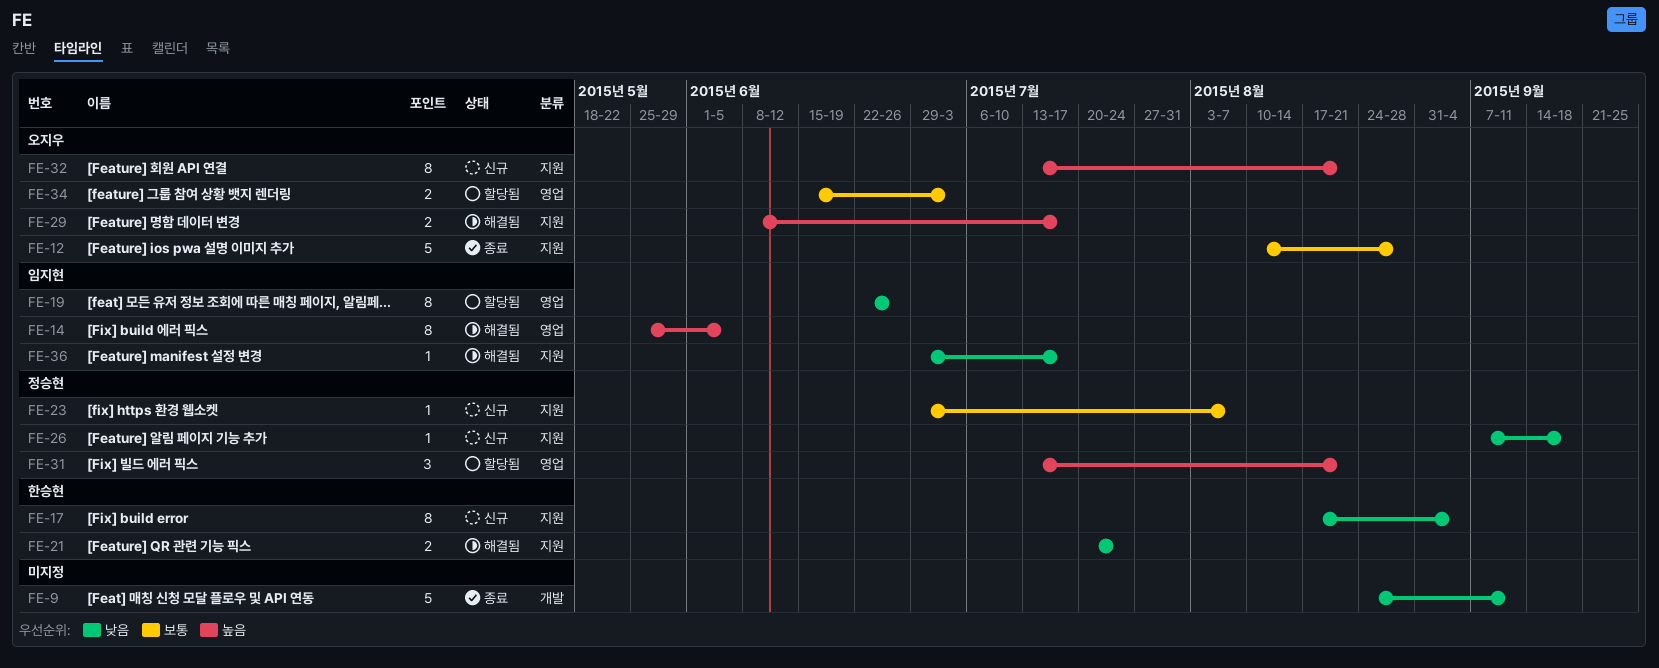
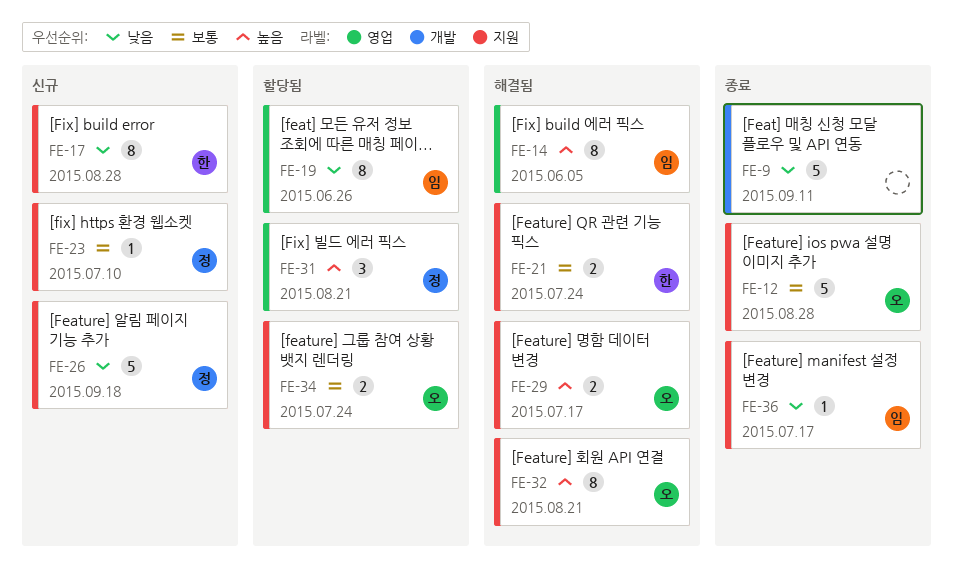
FE-17, due: Sep 4 -> Aug 28
FE-21, priority: 낮음 -> 보통
FE-23, due: Aug 7 -> Jul 10
FE-26, estimate: 1 -> 5
FE-32, status: 신규 -> 해결됨
FE-34, label: 영업 -> 지원
FE-34, due: Jul 3 -> Jul 24
FE-36, status: 해결됨 -> 종료

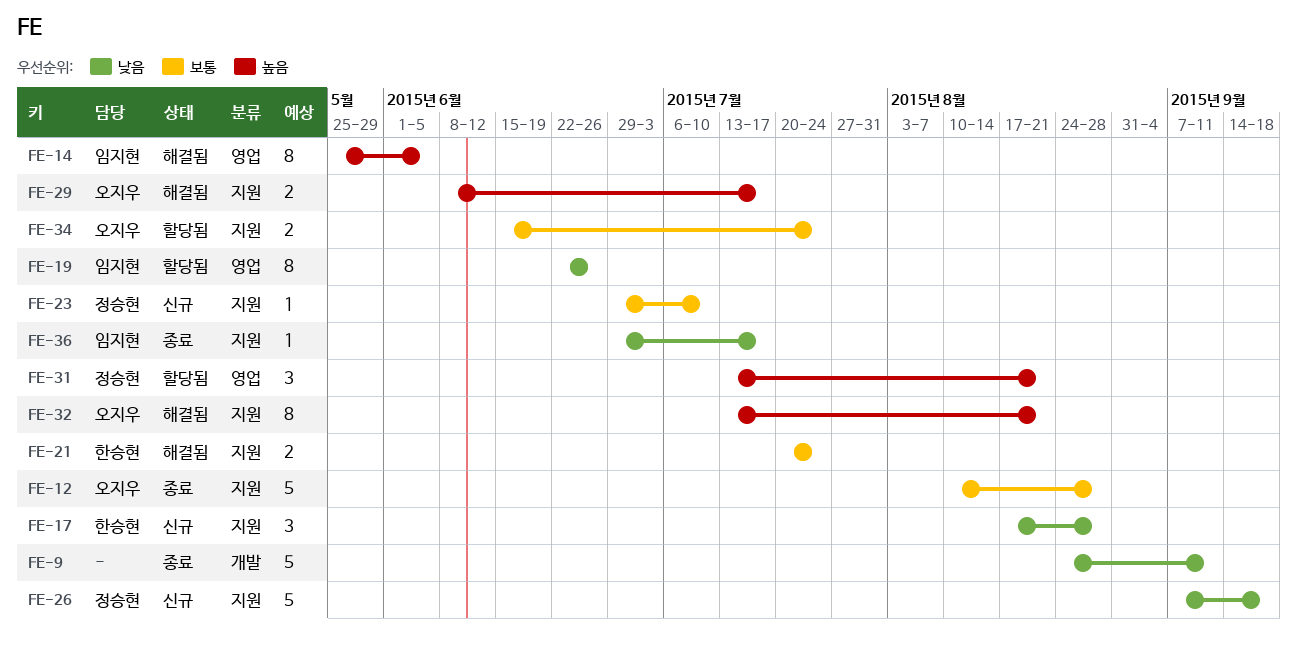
FE-17, estimate: 8 -> 3

